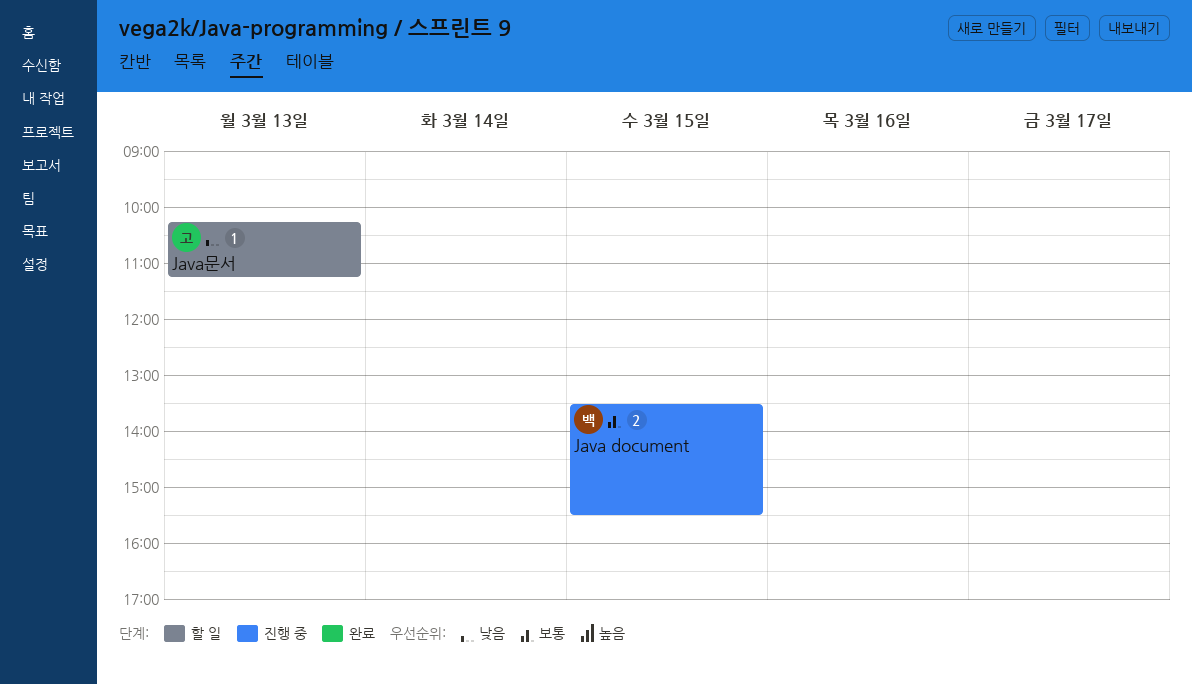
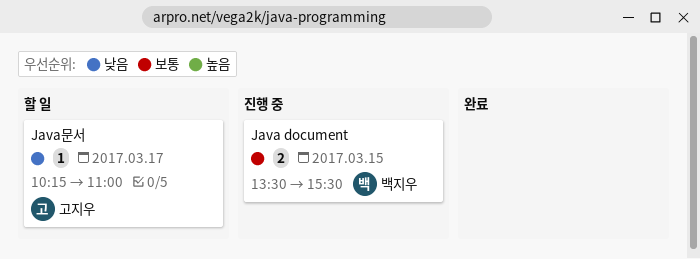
Java문서, day: Mar 13 -> Mar 17
Java문서, ends: 11:15 -> 11:00

